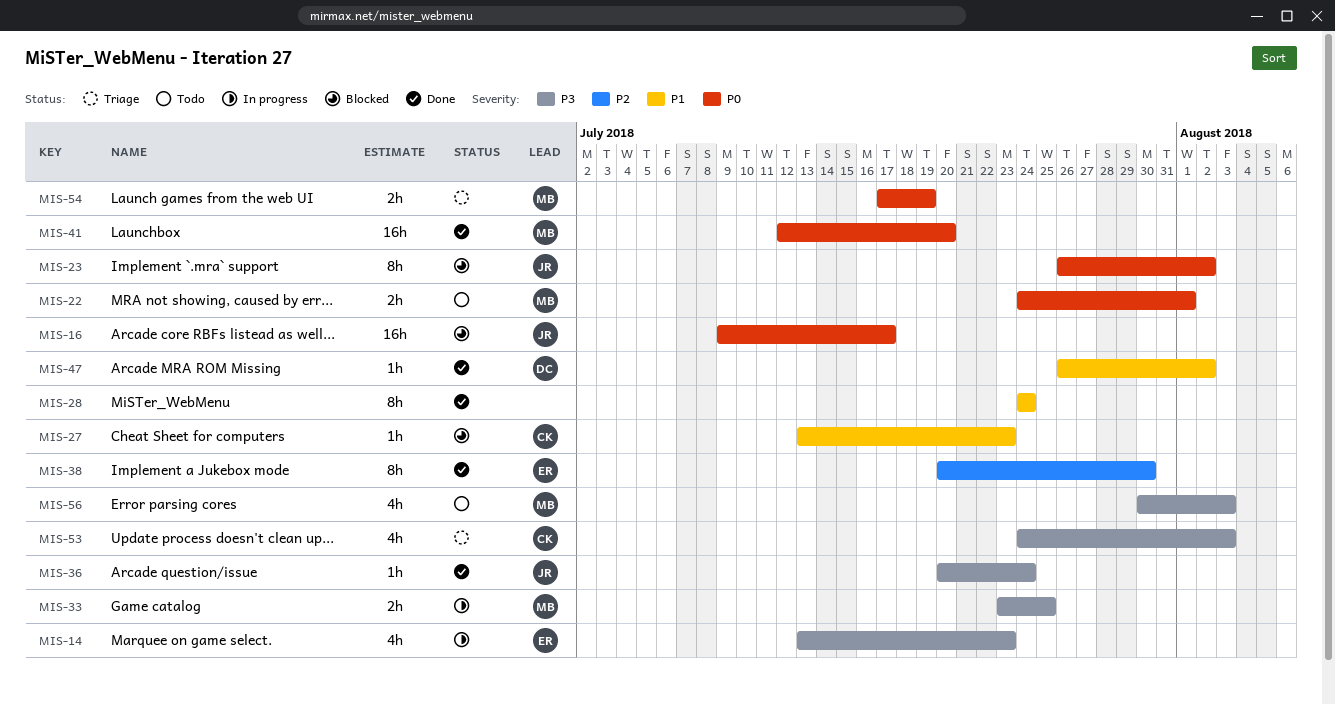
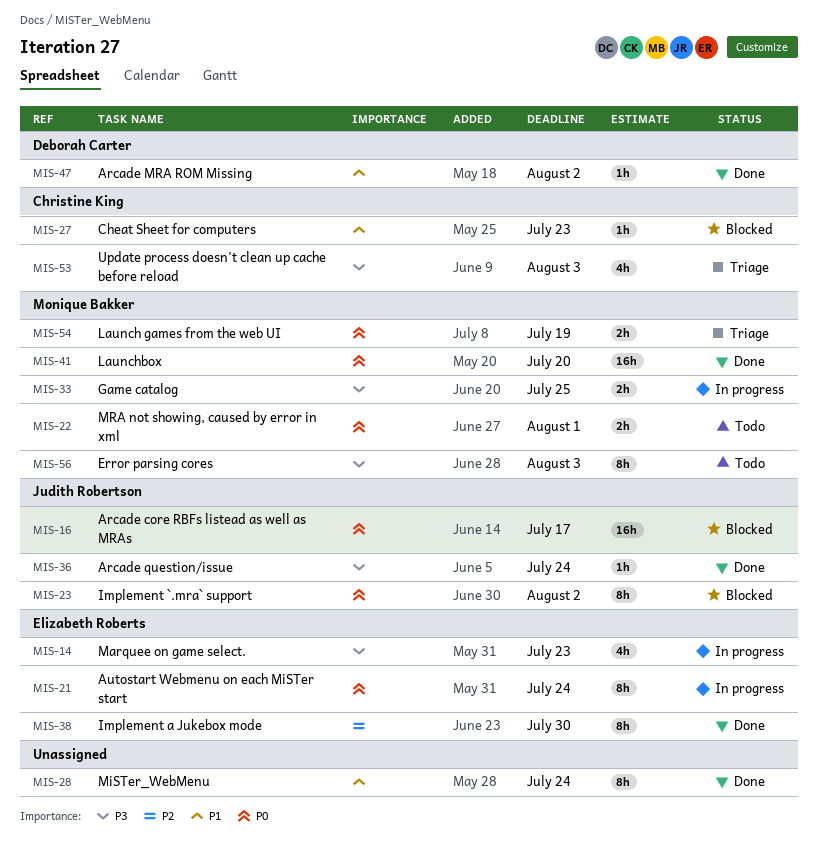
MIS-21: none -> present
MIS-56, estimate: 4h -> 8h

